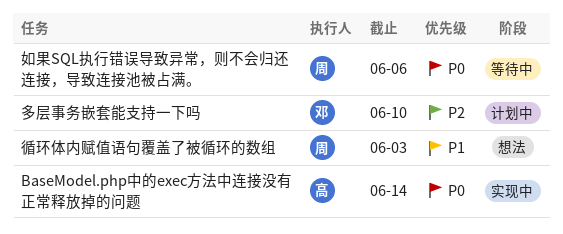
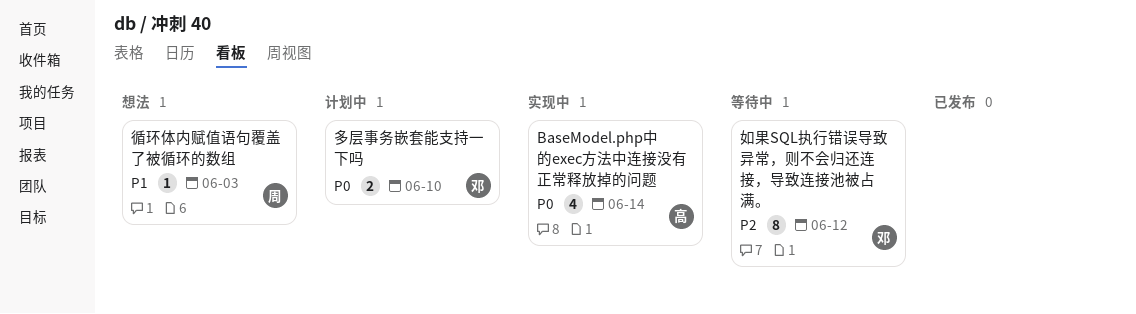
多层事务嵌套能支持一下吗, priority: P2 -> P0
如果SQL执行错误导致异常，则不会归还连接，导致连接池被占满。, owner: 周 -> 邓
如果SQL执行错误导致异常，则不会归还连接，导致连接池被占满。, priority: P0 -> P2
如果SQL执行错误导致异常，则不会归还连接，导致连接池被占满。, due: Jun 6 -> Jun 12

